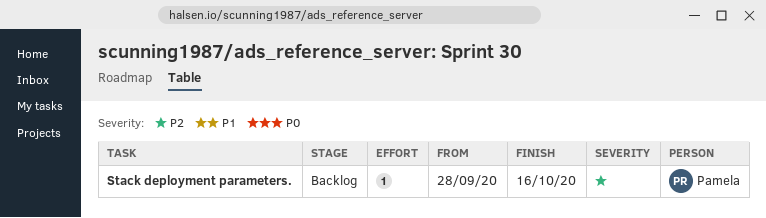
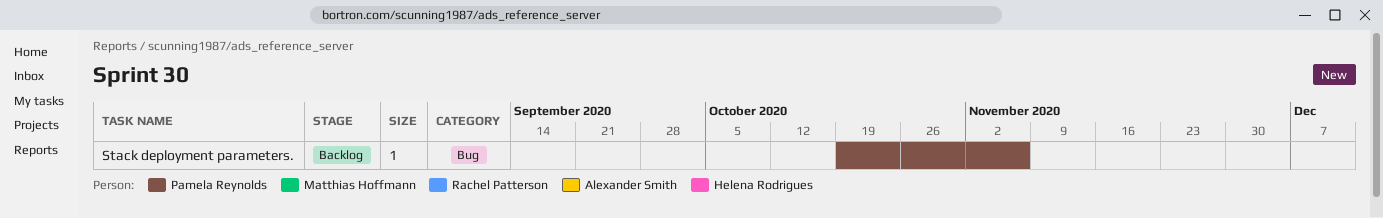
Stack deployment parameters., start: Sep 28 -> Oct 19
Stack deployment parameters., due: Oct 16 -> Nov 6

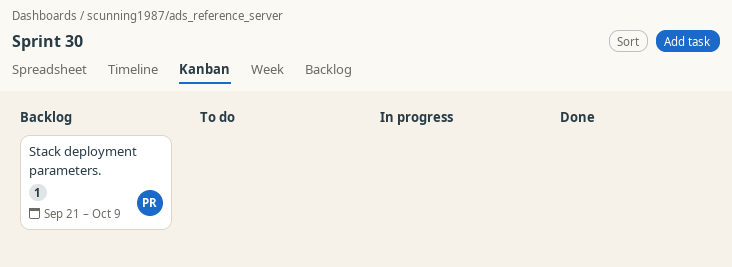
Stack deployment parameters., start: Oct 19 -> Sep 21
Stack deployment parameters., due: Nov 6 -> Oct 9

